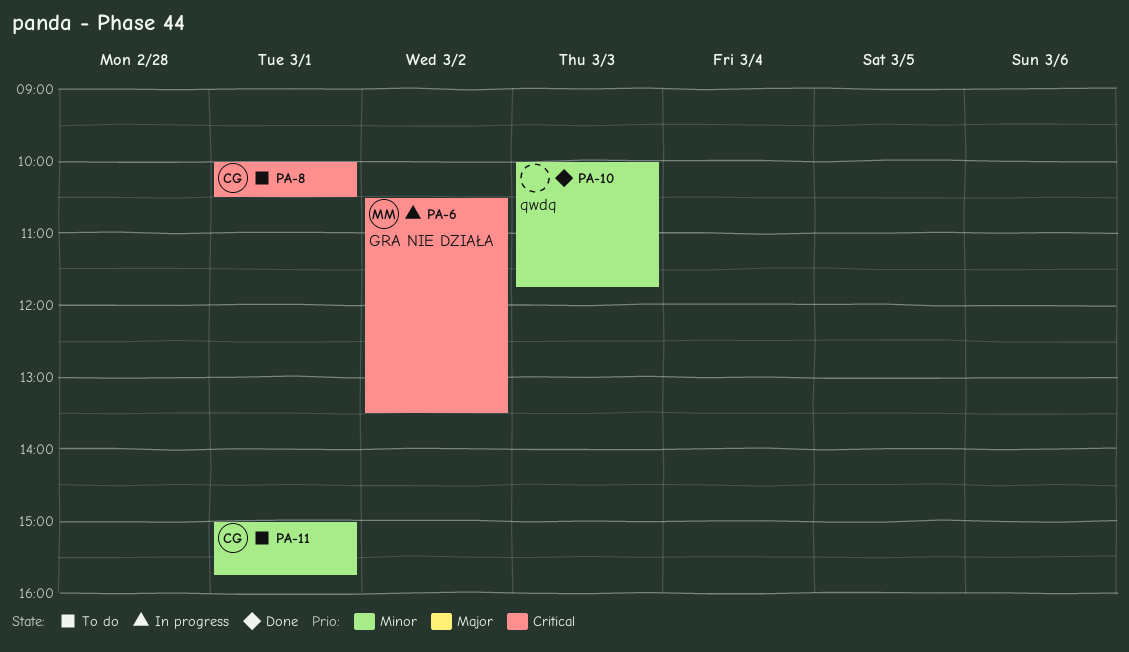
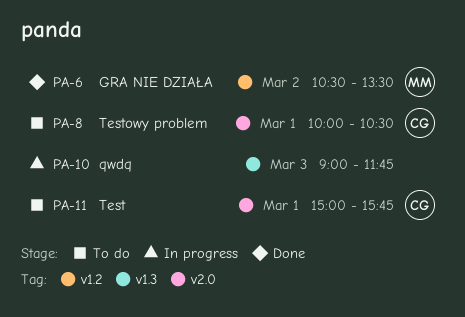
PA-6, status: In progress -> Done
PA-10, status: Done -> In progress
PA-10, begins: 10:00 -> 09:00

